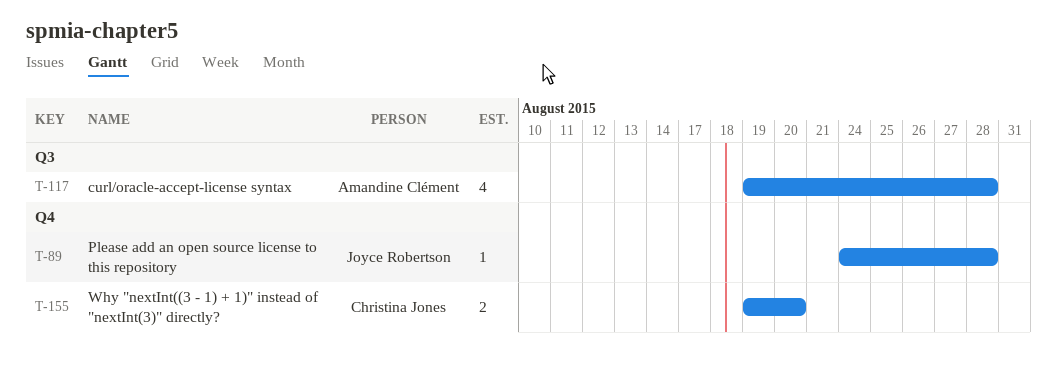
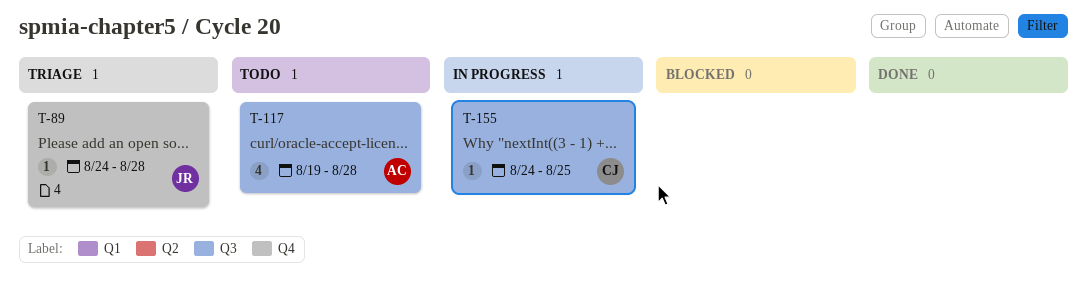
T-155, label: Q4 -> Q3
T-155, estimate: 2 -> 1
T-155, start: Aug 19 -> Aug 24
T-155, due: Aug 20 -> Aug 25

